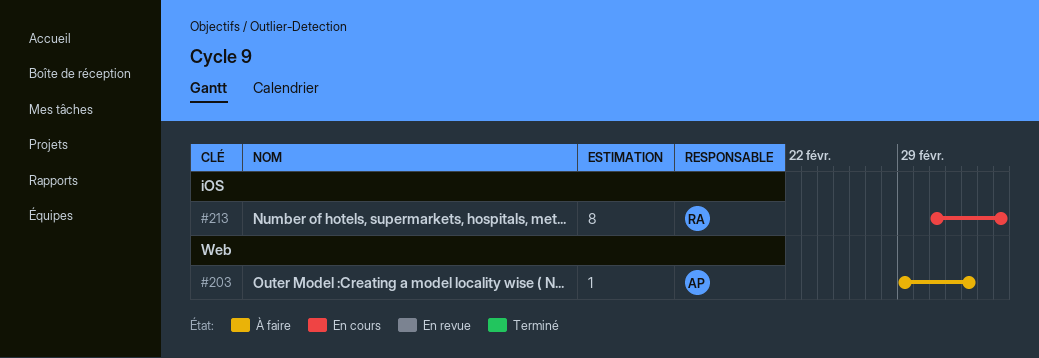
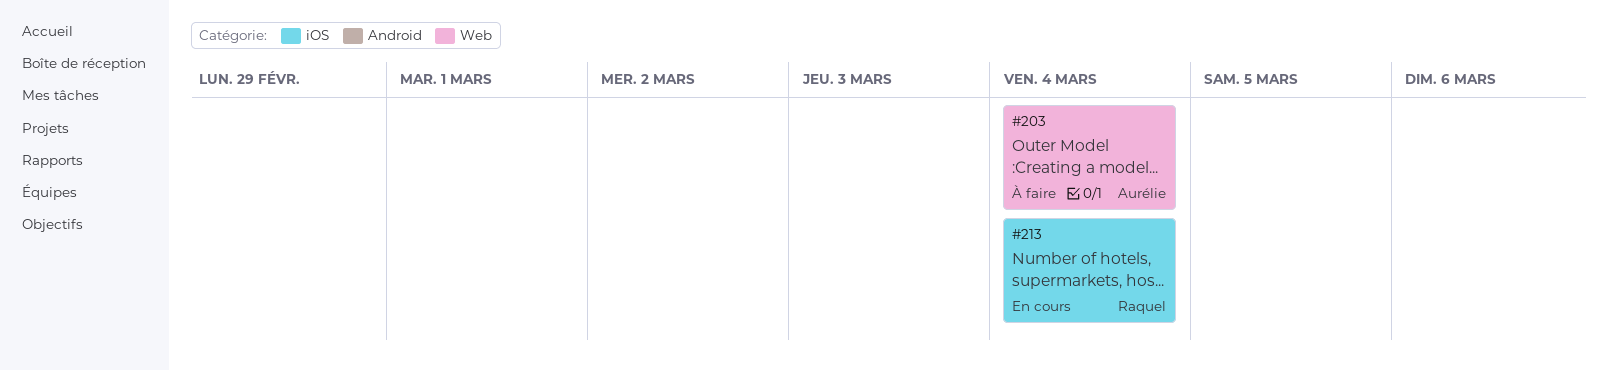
#213, due: Mar 6 -> Mar 4

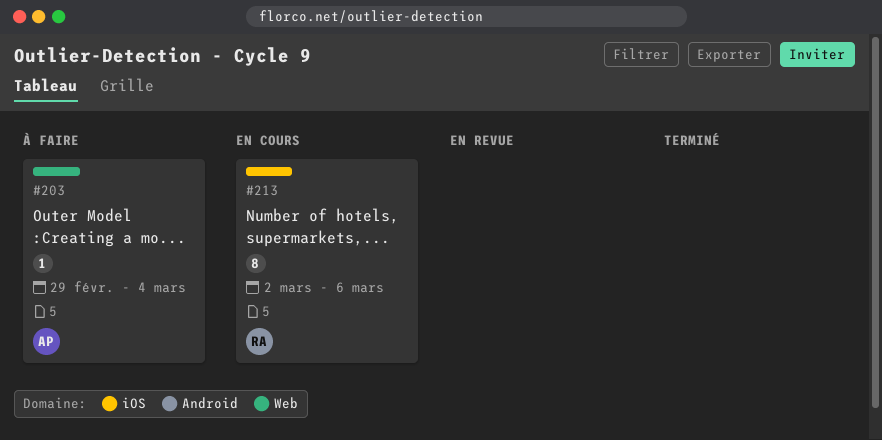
#213, due: Mar 4 -> Mar 6

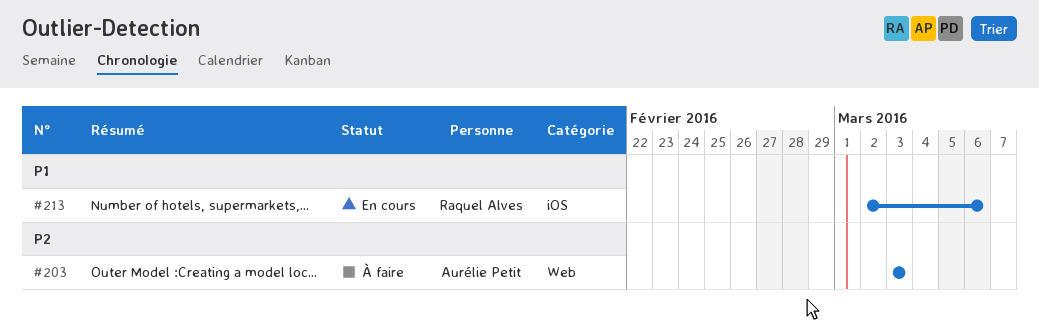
#203, start: Feb 29 -> Mar 3
#203, due: Mar 4 -> Mar 3

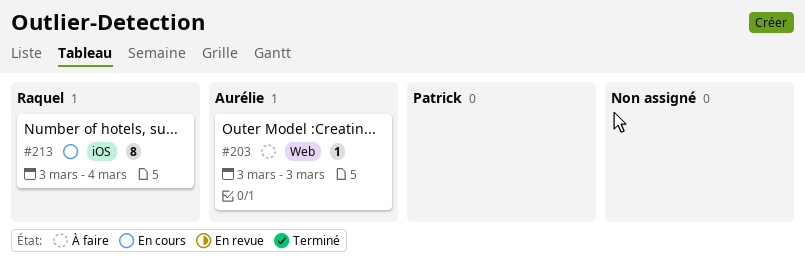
#213, start: Mar 2 -> Mar 3
#213, due: Mar 6 -> Mar 4

